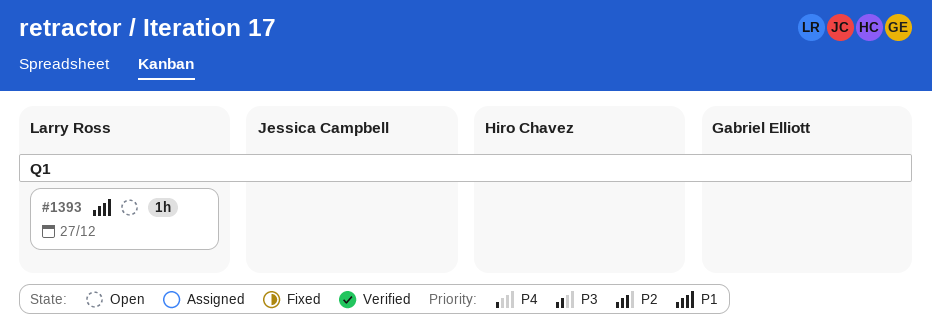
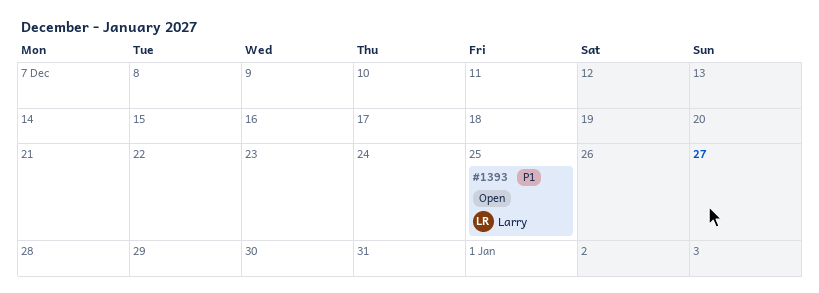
#1393, due: Dec 27 -> Dec 25

